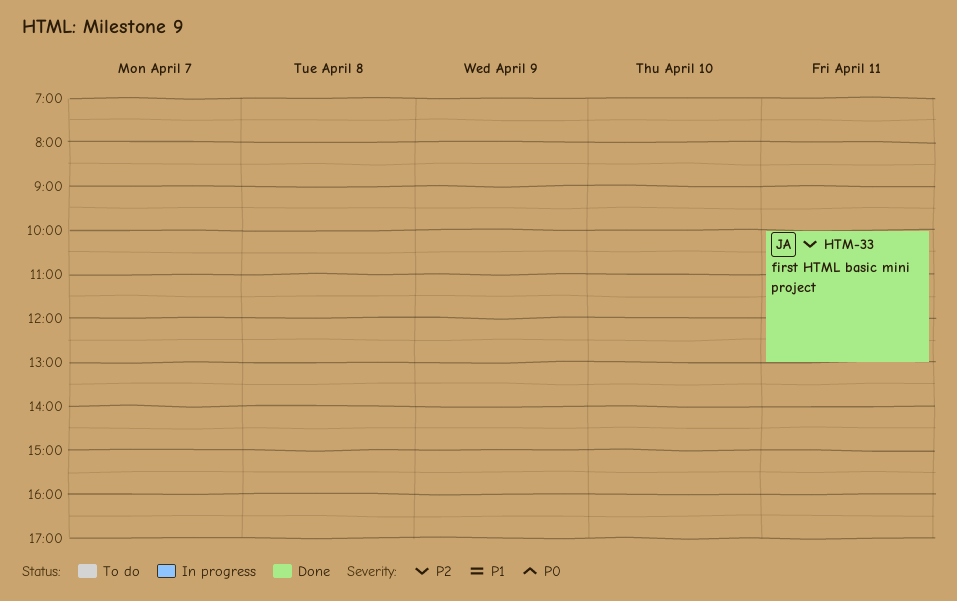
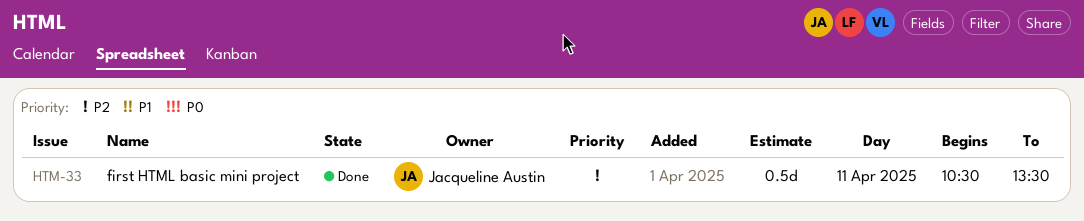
HTM-33, begins: 10:00 -> 10:30
HTM-33, ends: 13:00 -> 13:30

